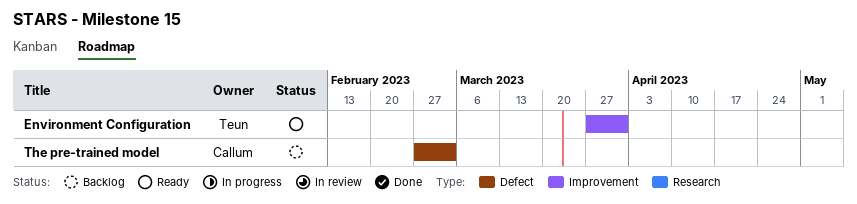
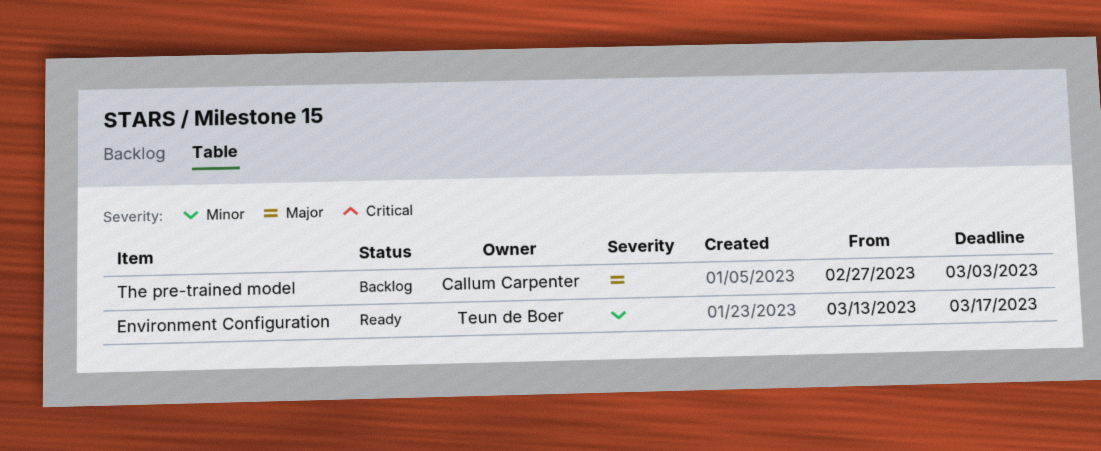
Environment Configuration, start: Mar 27 -> Mar 13
Environment Configuration, due: Mar 31 -> Mar 17

